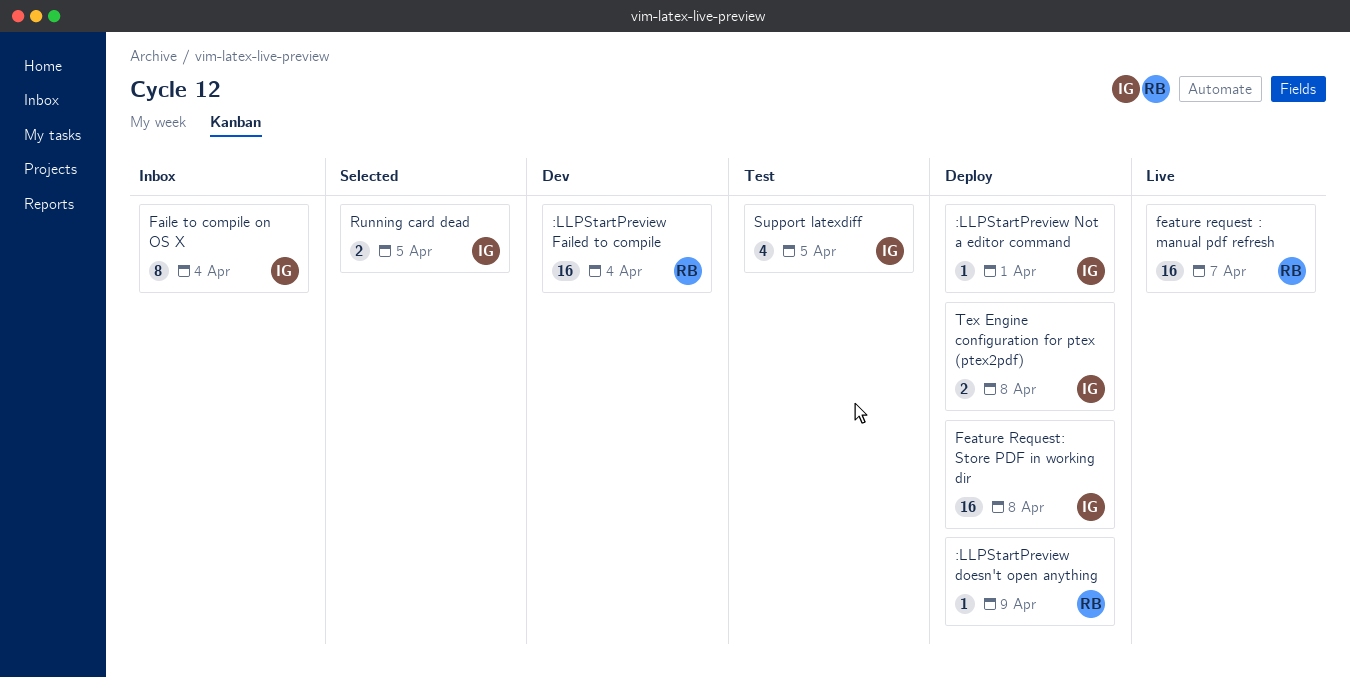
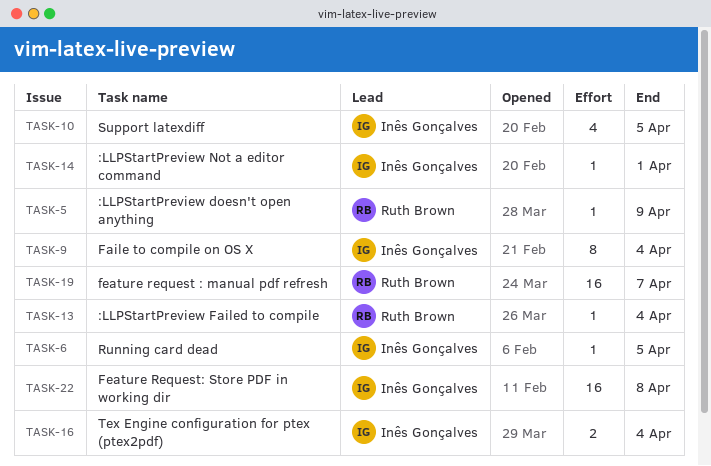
:LLPStartPreview Failed to compile, estimate: 16 -> 1
Running card dead, estimate: 2 -> 1
Tex Engine configuration for ptex (ptex2pdf), due: Apr 8 -> Apr 4

